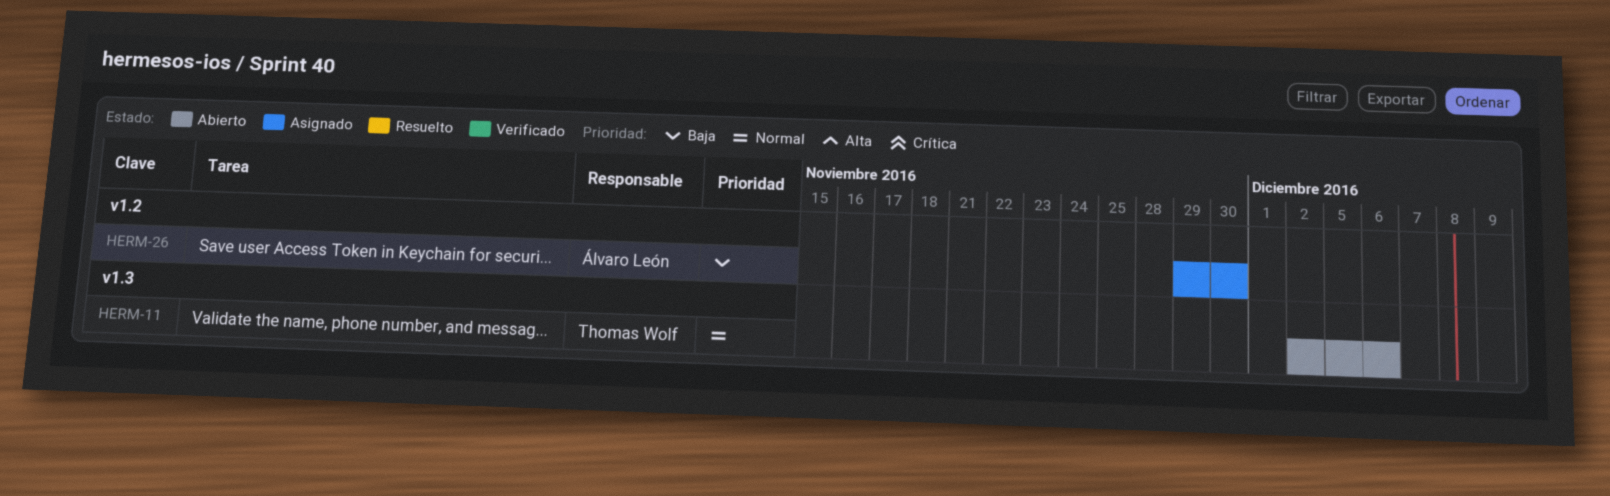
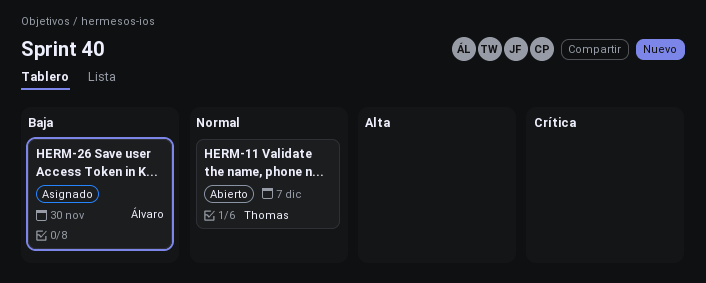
HERM-11, due: Dec 6 -> Dec 7

